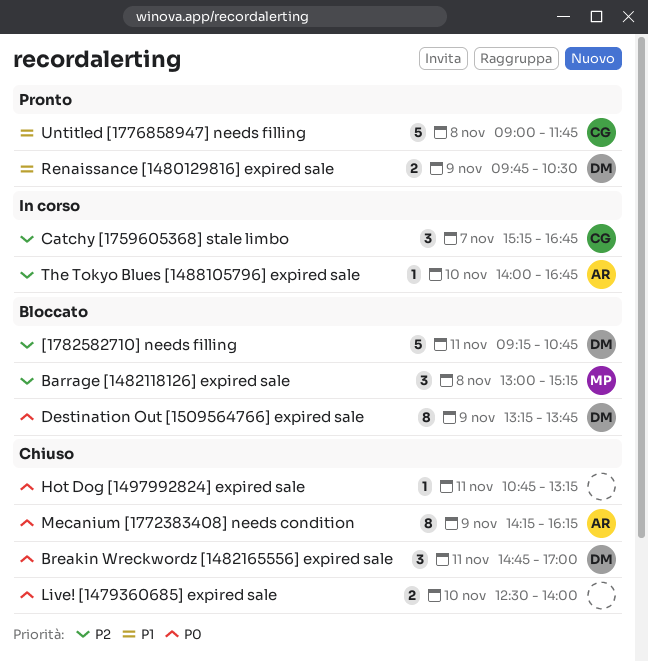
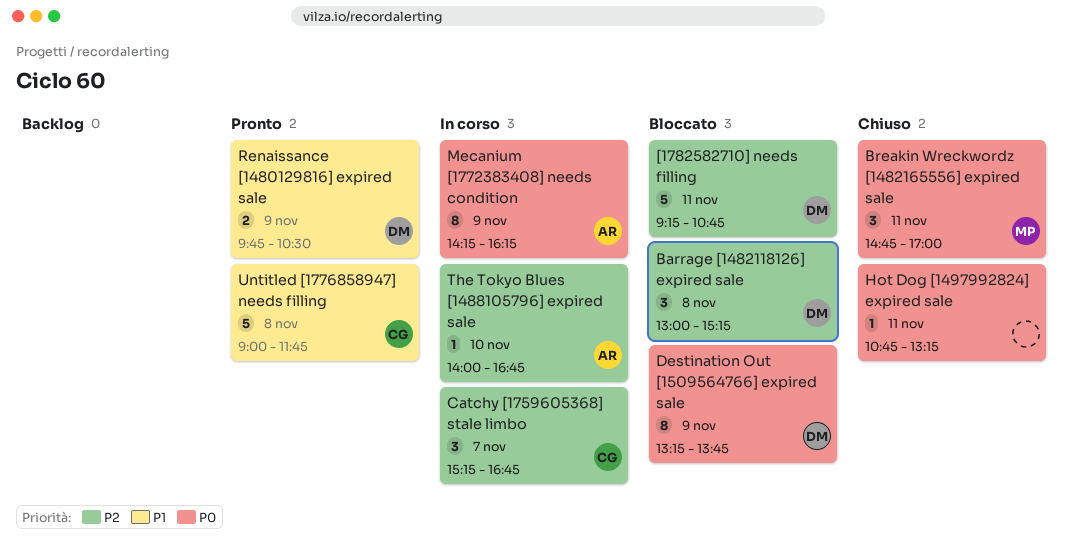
Barrage [1482118126] expired sale, owner: MP -> DM
Breakin Wreckwordz [1482165556] expired sale, owner: DM -> MP
Live! [1479360685] expired sale: present -> none
Mecanium [1772383408] needs condition, status: Chiuso -> In corso

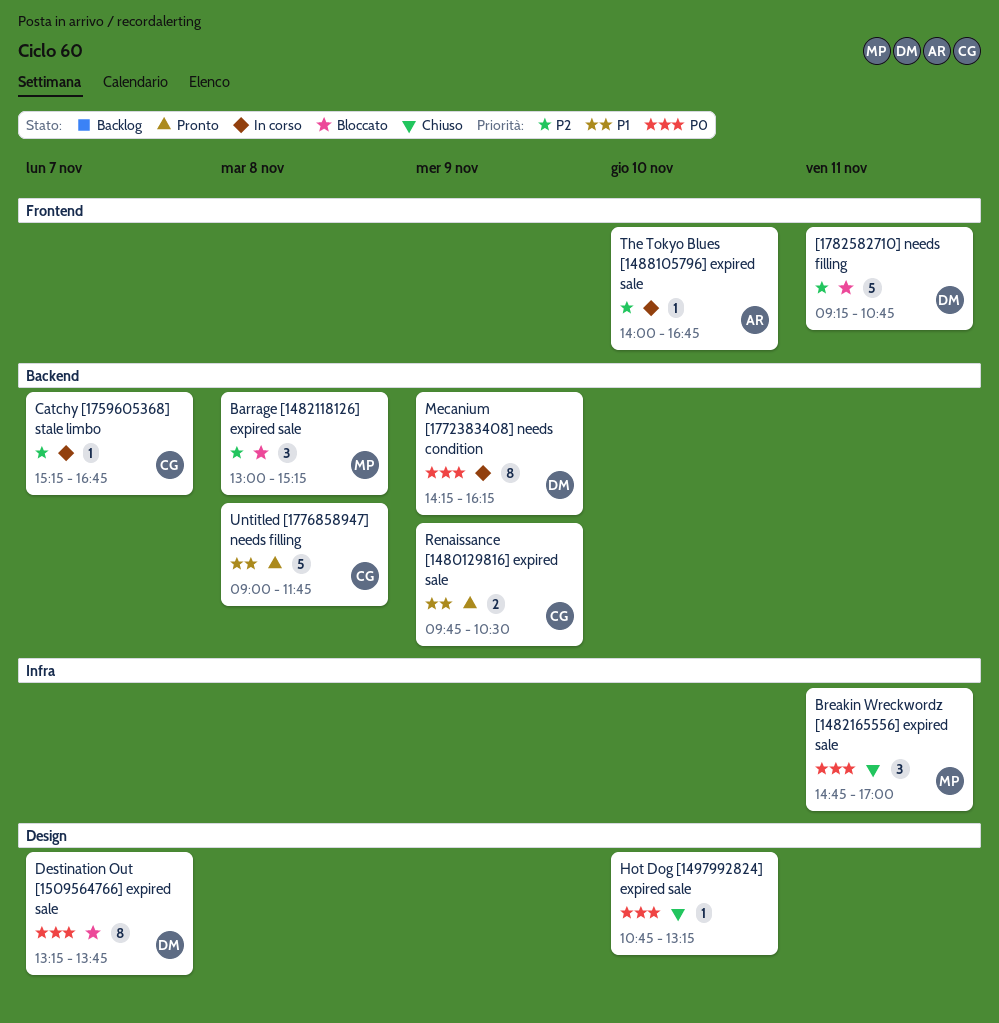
Barrage [1482118126] expired sale, owner: DM -> MP
Catchy [1759605368] stale limbo, estimate: 3 -> 1
Destination Out [1509564766] expired sale, day: Nov 9 -> Nov 7
Hot Dog [1497992824] expired sale, day: Nov 11 -> Nov 10
Mecanium [1772383408] needs condition, owner: AR -> DM
Renaissance [1480129816] expired sale, owner: DM -> CG

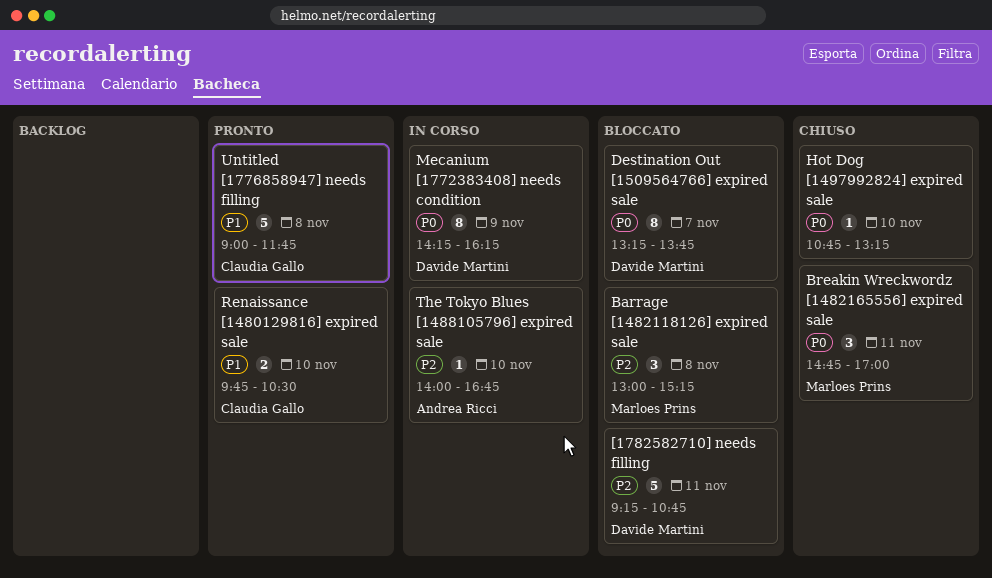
Catchy [1759605368] stale limbo: present -> none
Renaissance [1480129816] expired sale, day: Nov 9 -> Nov 10

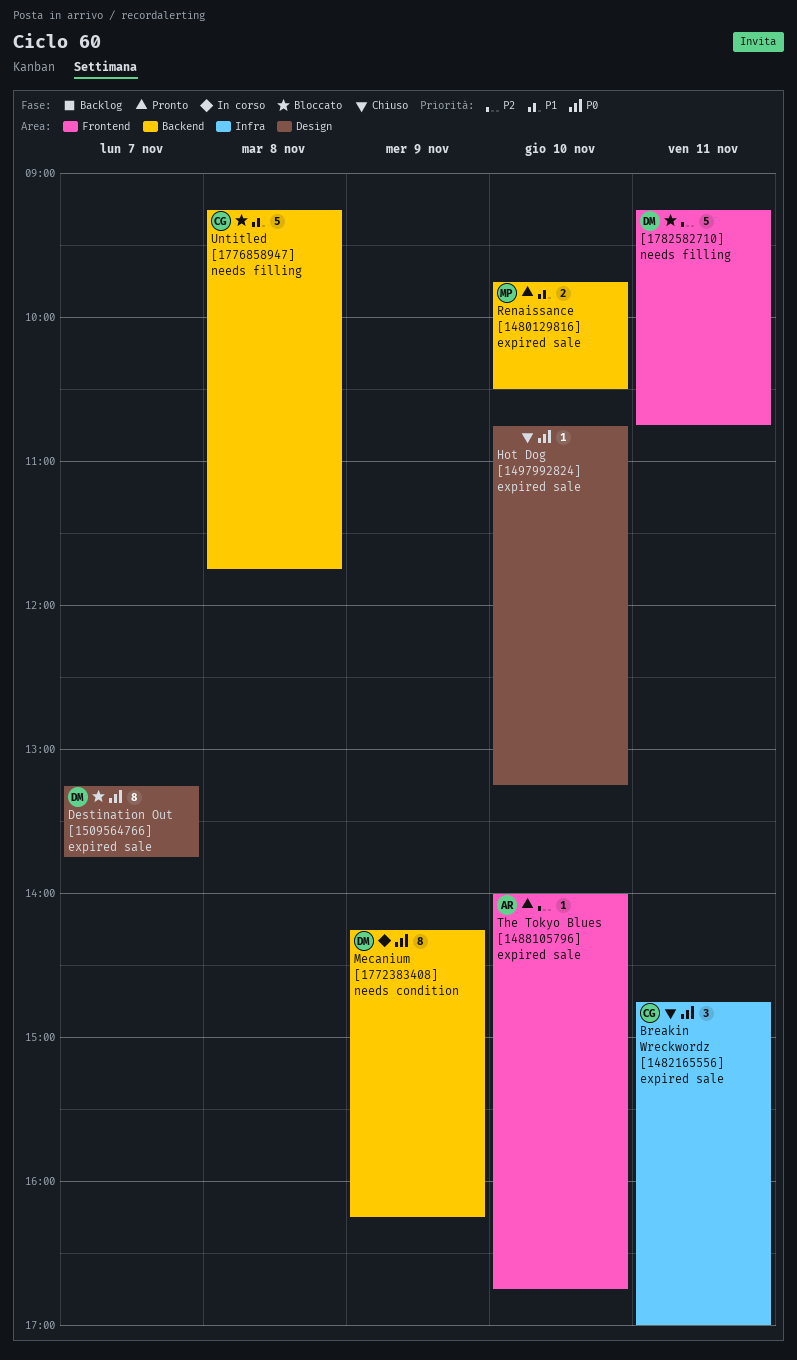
Barrage [1482118126] expired sale: present -> none
Breakin Wreckwordz [1482165556] expired sale, owner: Marloes Prins -> Claudia Gallo
Renaissance [1480129816] expired sale, owner: Claudia Gallo -> Marloes Prins
The Tokyo Blues [1488105796] expired sale, status: In corso -> Pronto
Untitled [1776858947] needs filling, status: Pronto -> Bloccato
Untitled [1776858947] needs filling, begins: 09:00 -> 09:15

